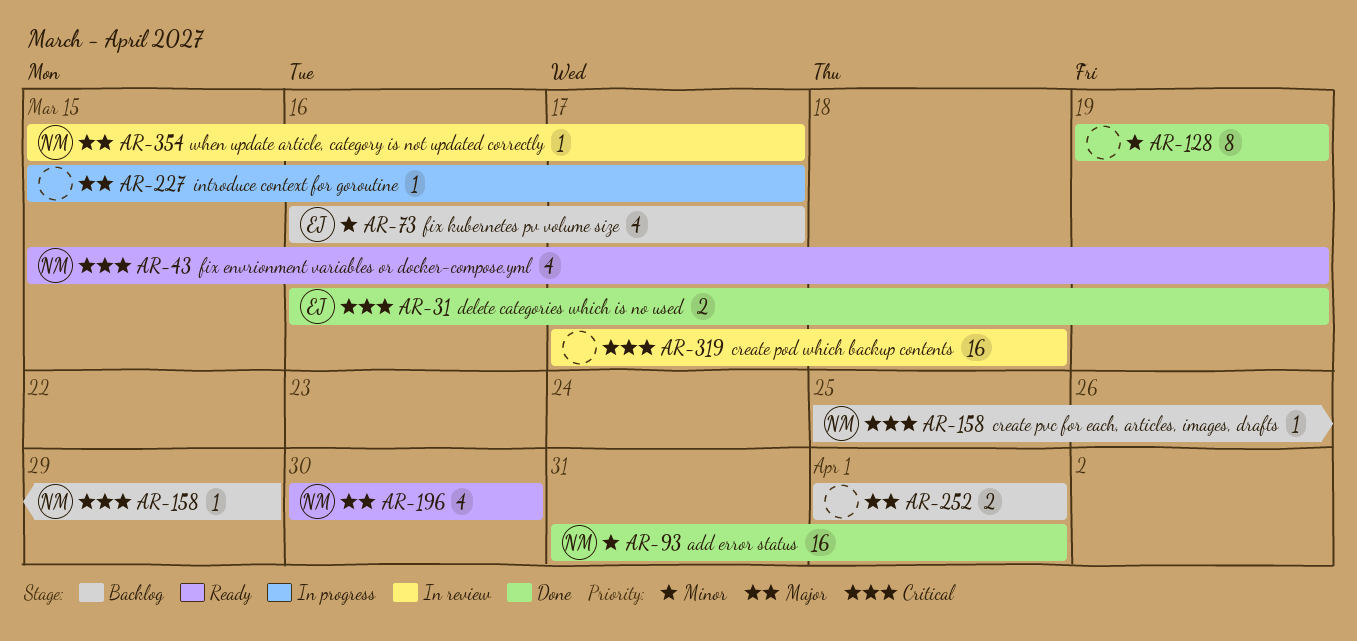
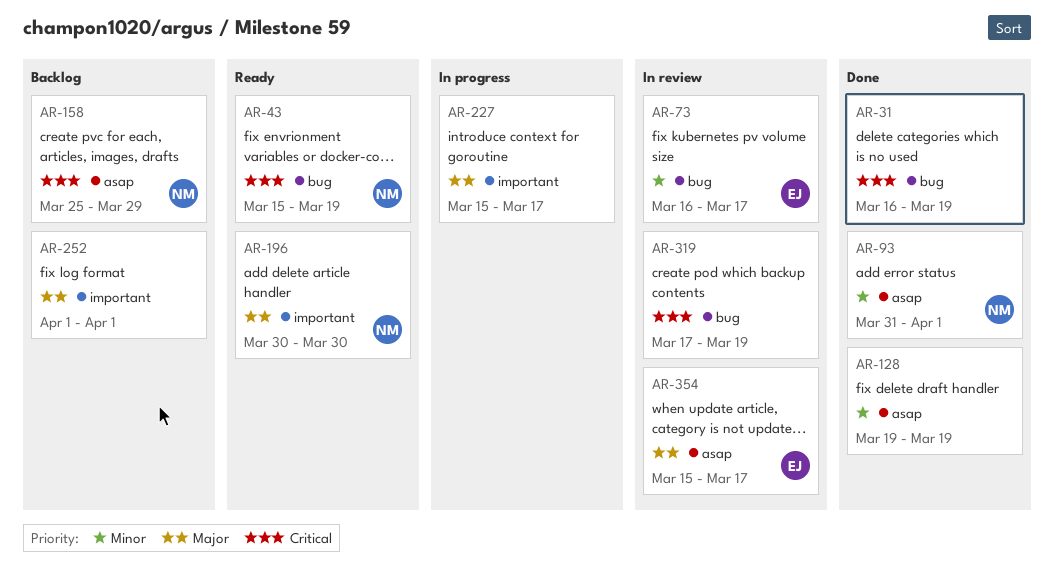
AR-31, owner: EJ -> none
AR-73, status: Backlog -> In review
AR-319, due: Mar 18 -> Mar 19
AR-354, owner: NM -> EJ

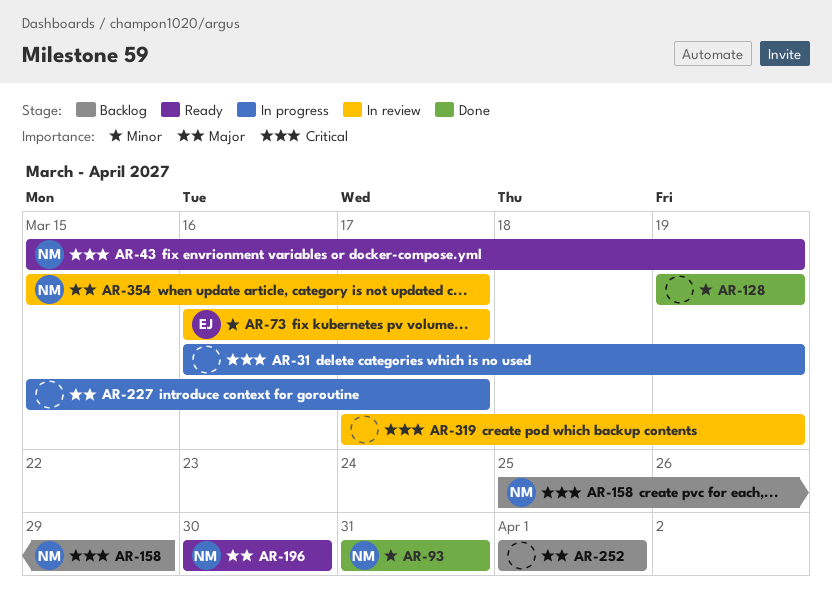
AR-31, status: Done -> In progress
AR-93, due: Apr 1 -> Mar 31
AR-354, owner: EJ -> NM

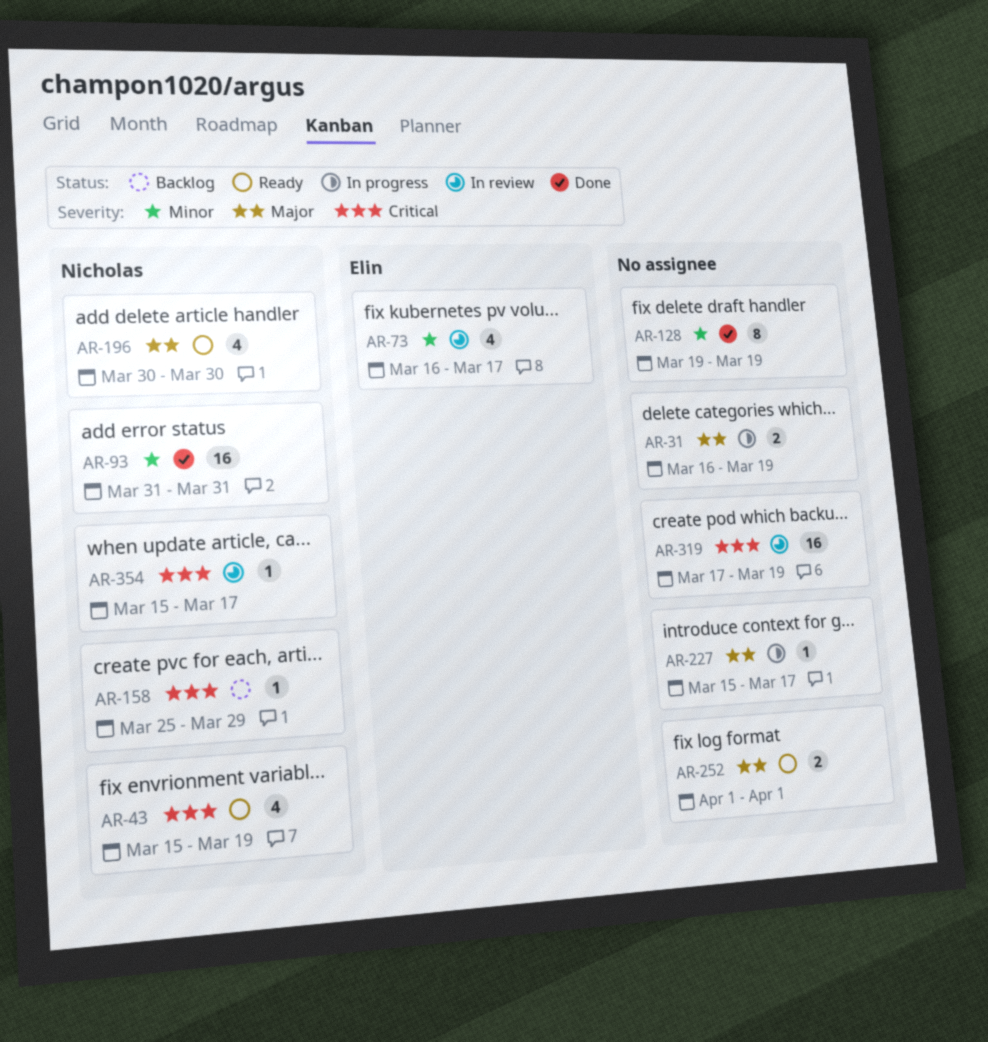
AR-31, priority: Critical -> Major
AR-252, status: Backlog -> Ready
AR-354, priority: Major -> Critical

